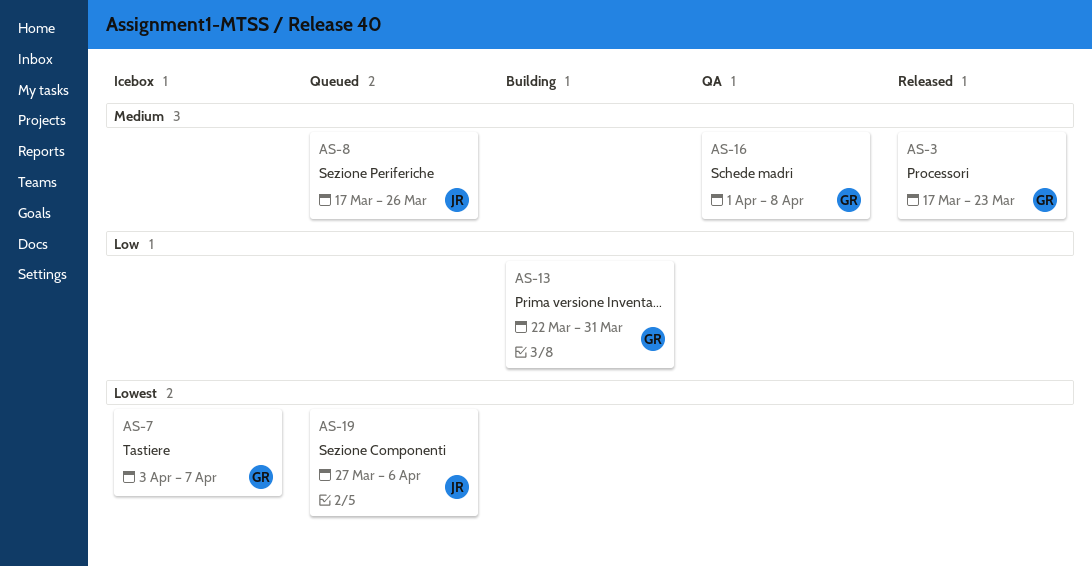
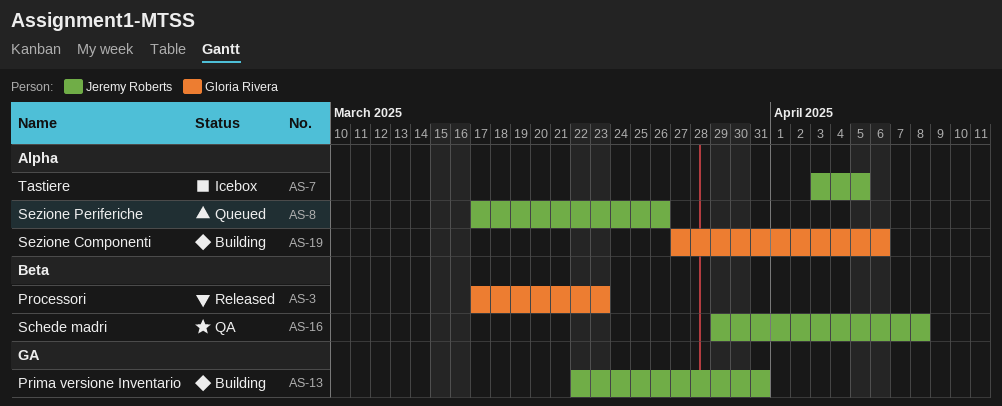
AS-7, owner: Gloria Rivera -> Jeremy Roberts
AS-7, due: Apr 7 -> Apr 5
AS-13, owner: Gloria Rivera -> Jeremy Roberts
AS-16, owner: Gloria Rivera -> Jeremy Roberts
AS-16, start: Apr 1 -> Mar 29
AS-19, status: Queued -> Building
AS-19, owner: Jeremy Roberts -> Gloria Rivera

